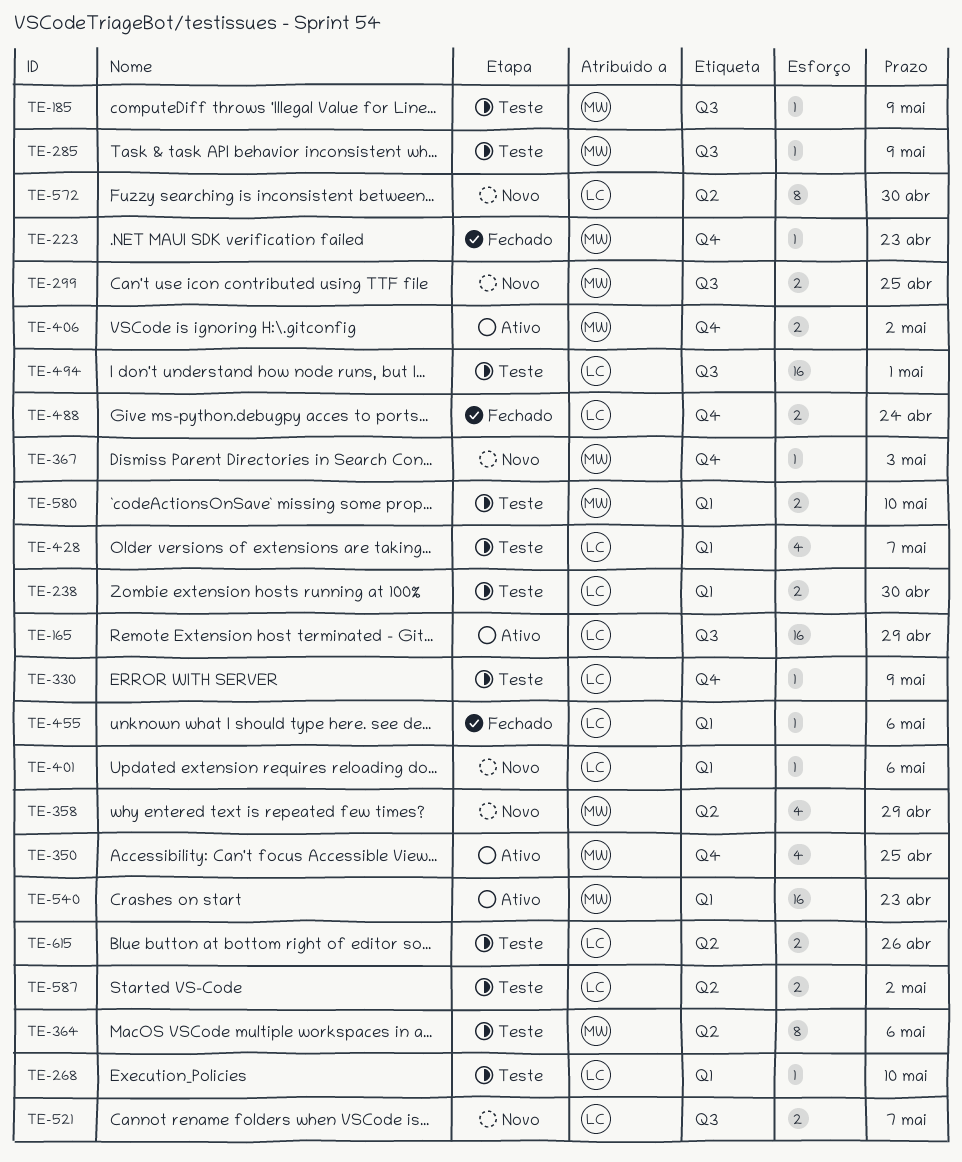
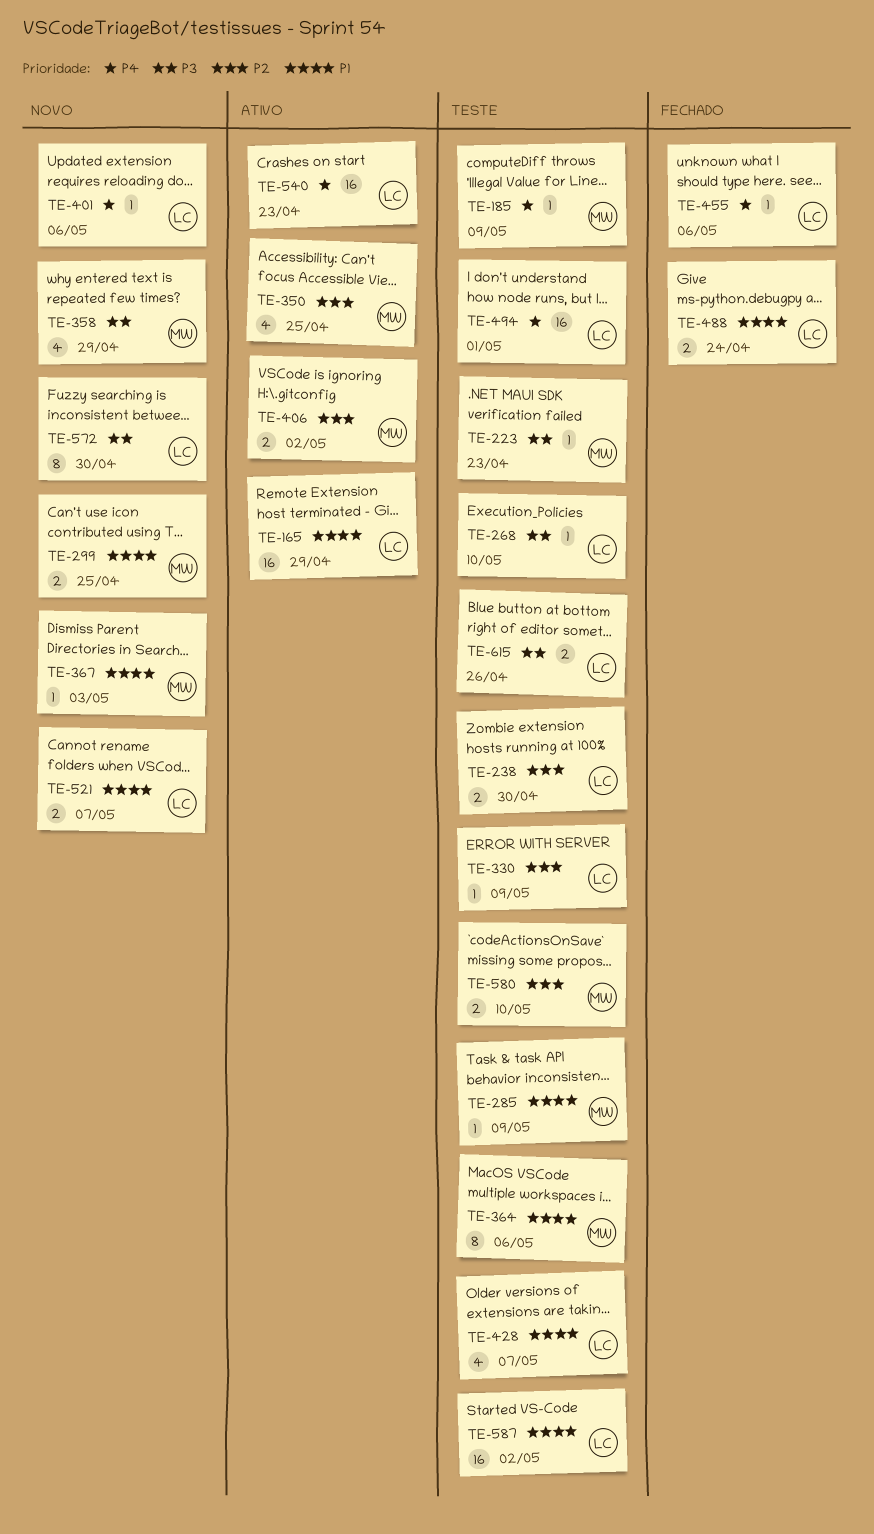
TE-223, status: Fechado -> Teste
TE-540, owner: MW -> LC
TE-587, estimate: 2 -> 16

